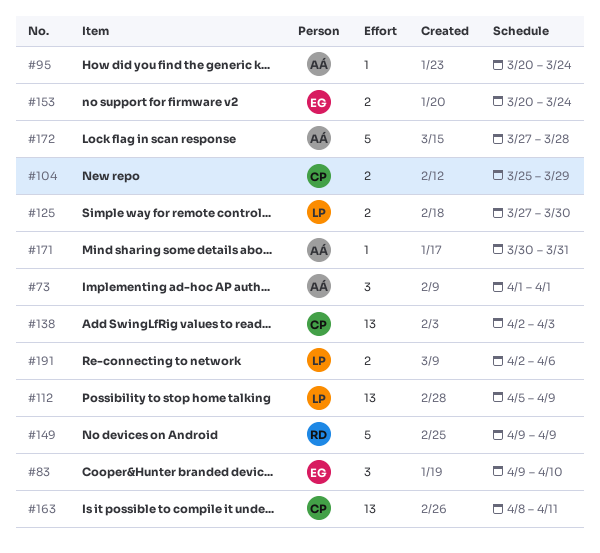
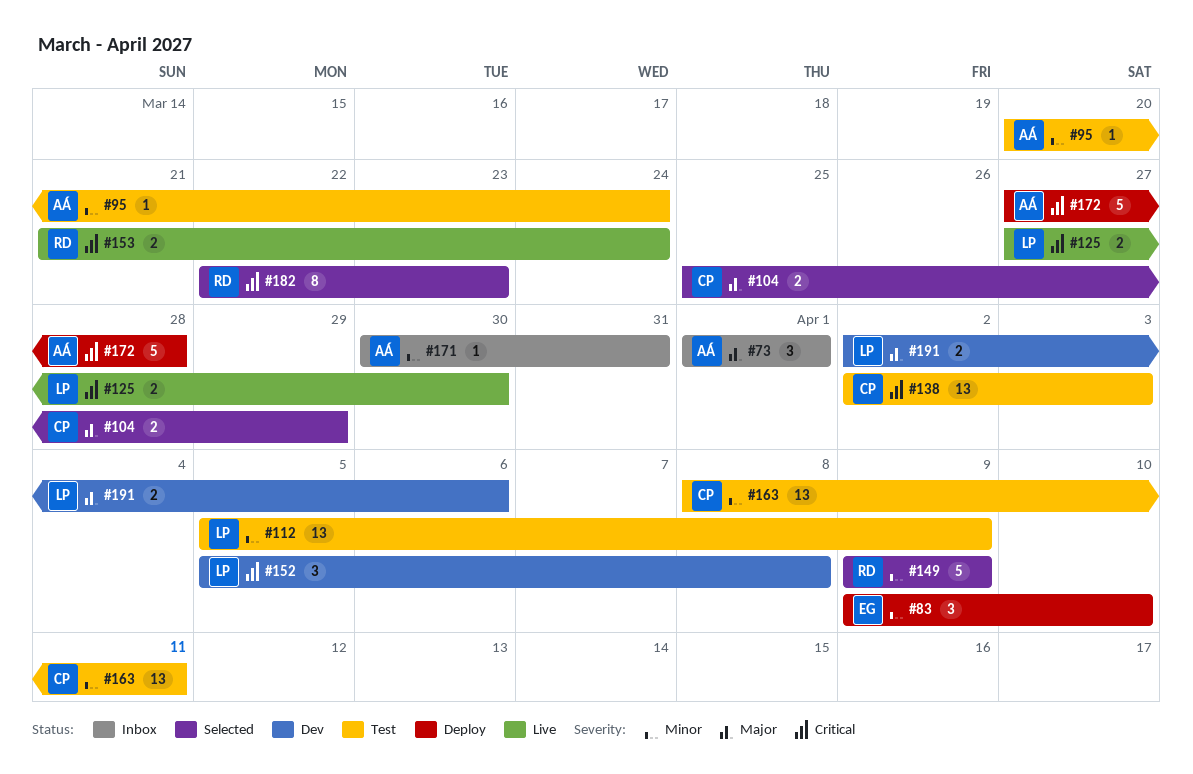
#152: none -> present
#153, owner: EG -> RD
#153, start: Mar 20 -> Mar 21
#182: none -> present

